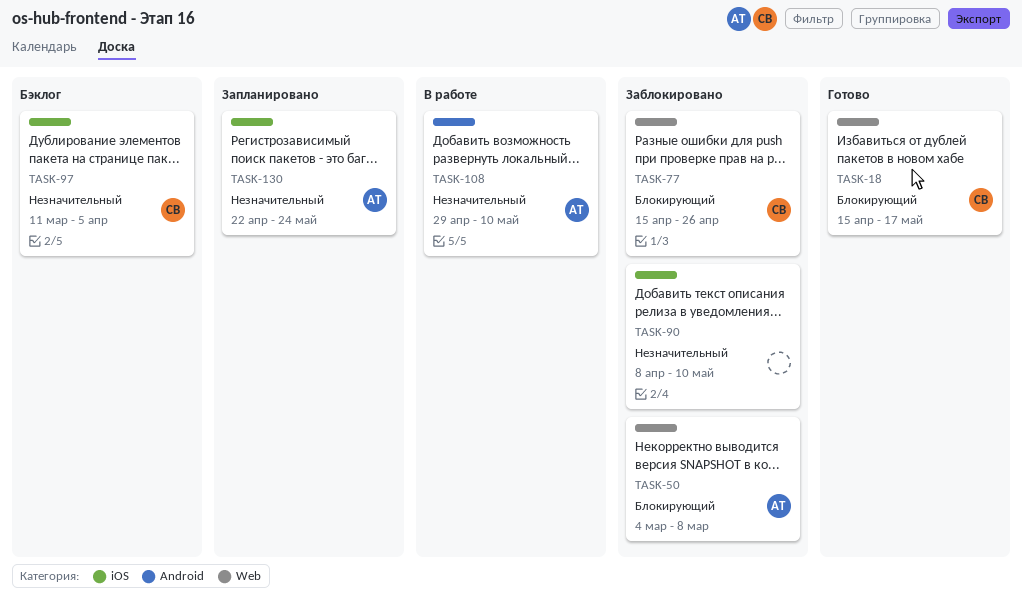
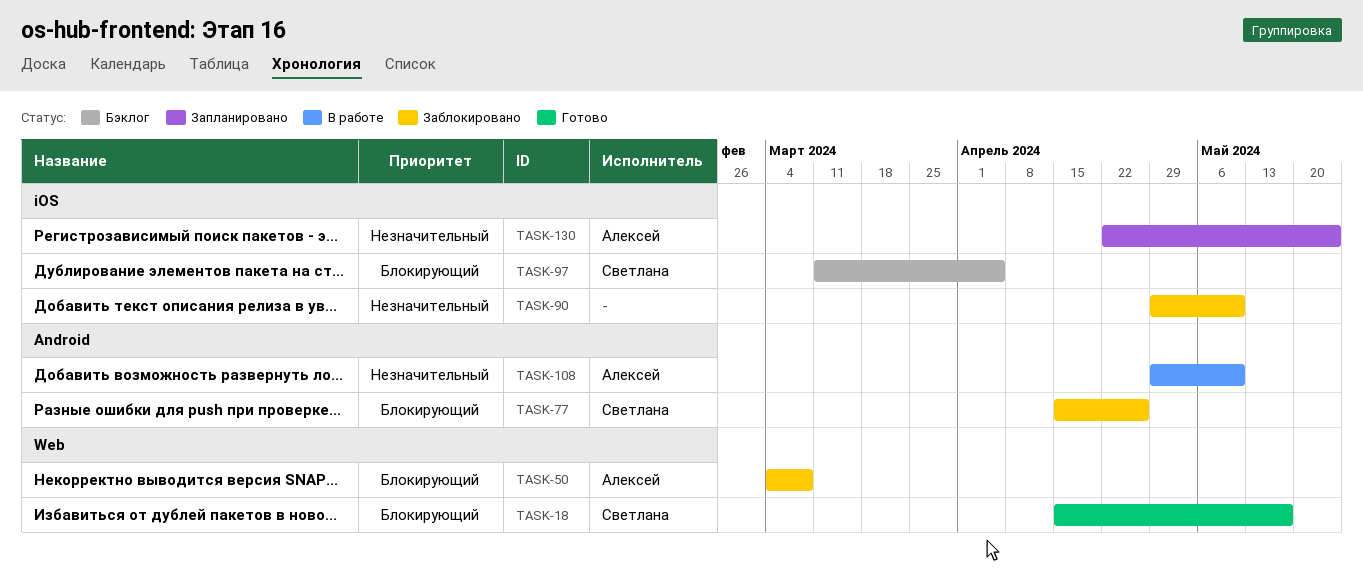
TASK-77, label: Web -> Android
TASK-90, start: Apr 8 -> Apr 29
TASK-97, priority: Незначительный -> Блокирующий

